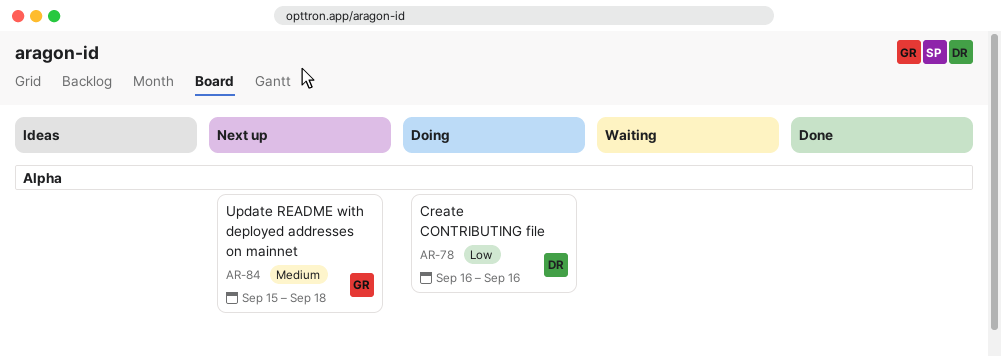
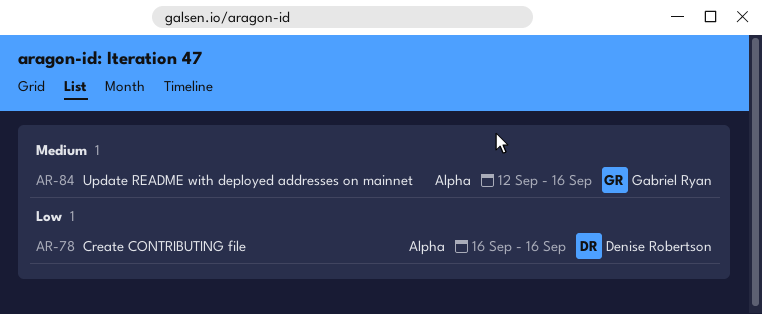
AR-84, start: Sep 15 -> Sep 12
AR-84, due: Sep 18 -> Sep 16

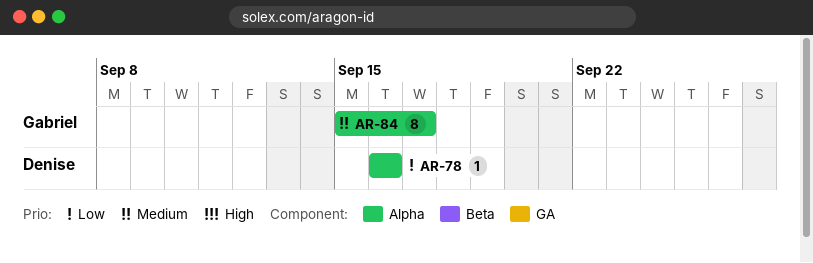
AR-84, start: Sep 12 -> Sep 15
AR-84, due: Sep 16 -> Sep 17

